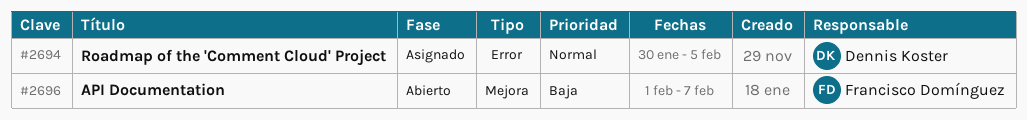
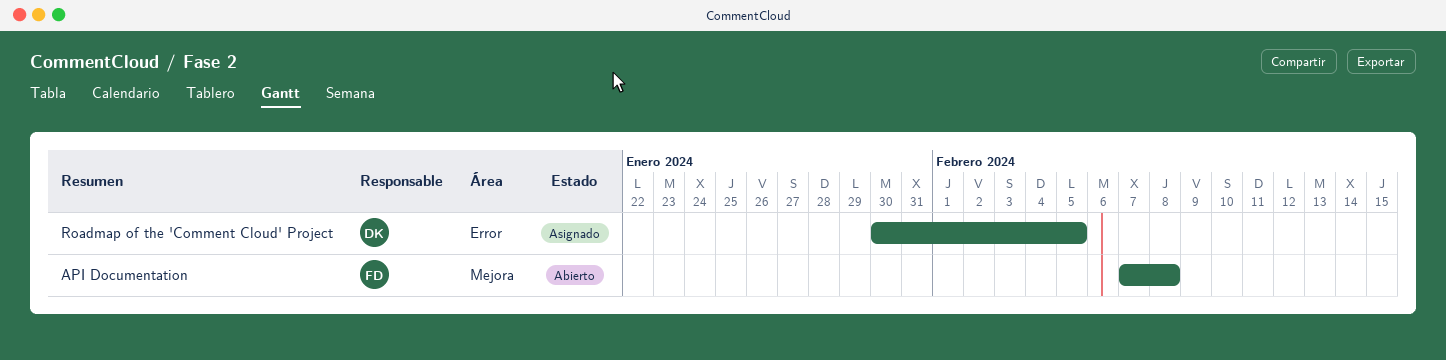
API Documentation, start: Feb 1 -> Feb 7
API Documentation, due: Feb 7 -> Feb 8

